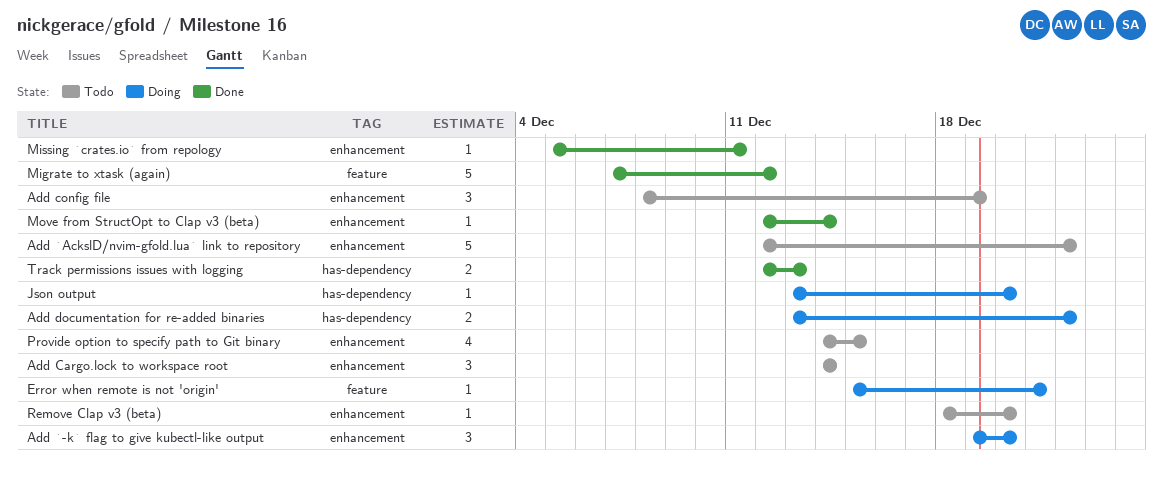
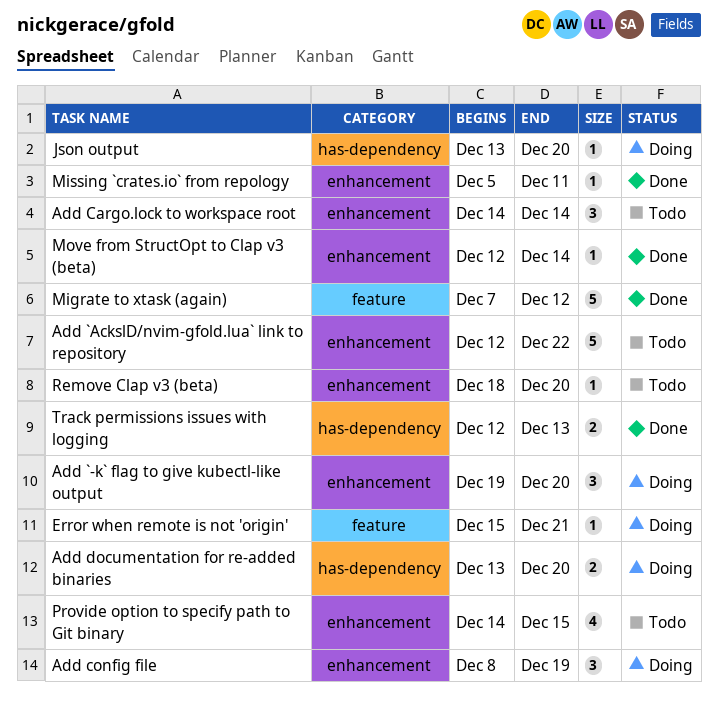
Add config file, status: Todo -> Doing
Add documentation for re-added binaries, due: Dec 22 -> Dec 20

